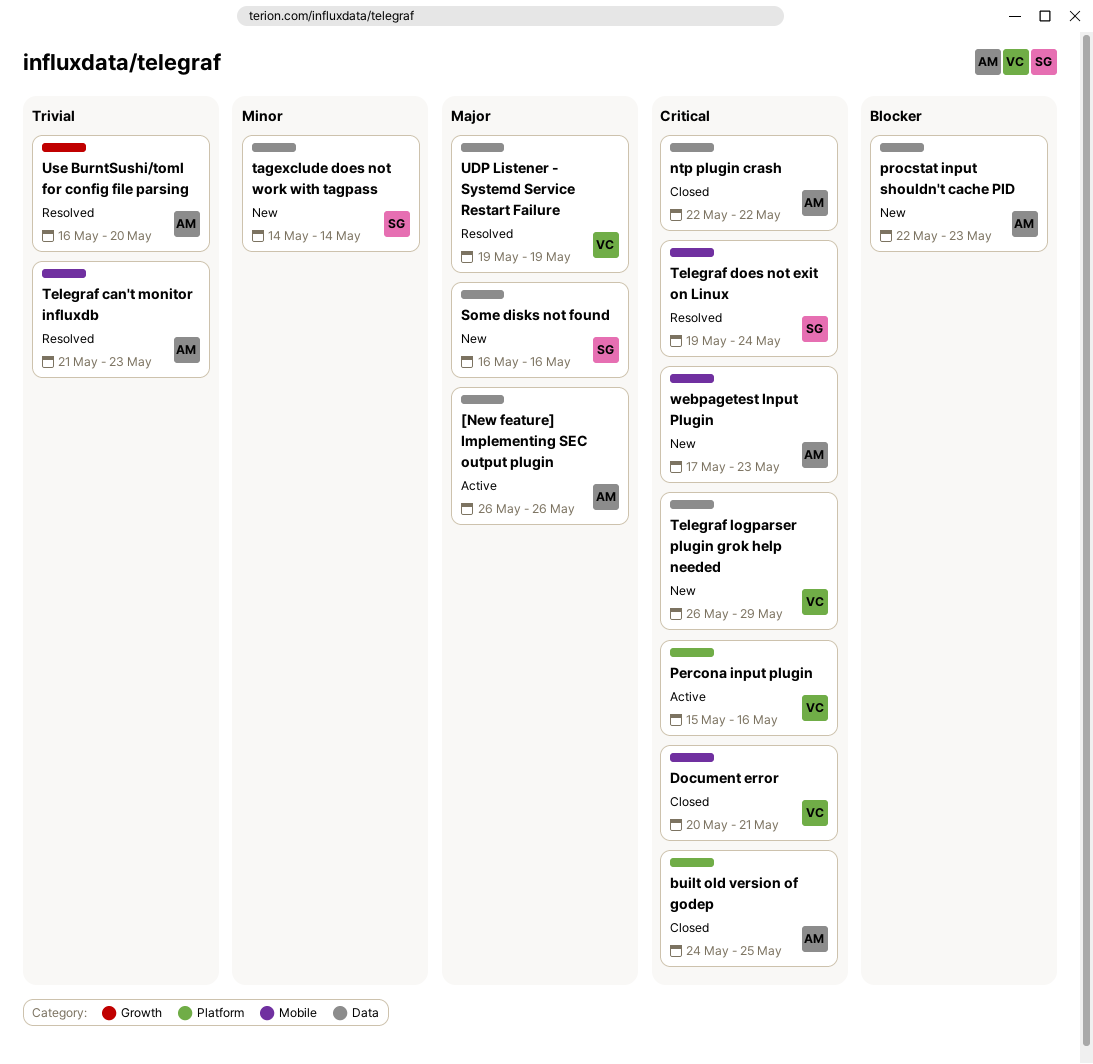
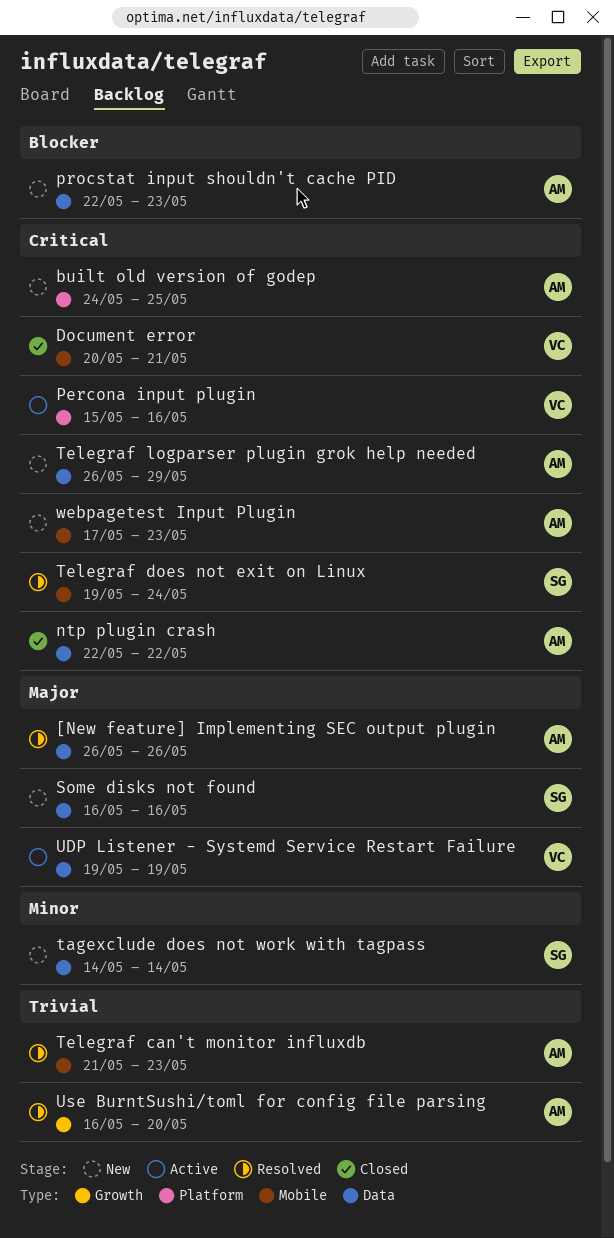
[New feature] Implementing SEC output plugin, status: Active -> Resolved
built old version of godep, status: Closed -> New
Telegraf logparser plugin grok help needed, owner: VC -> AM
UDP Listener - Systemd Service Restart Failure, status: Resolved -> Active

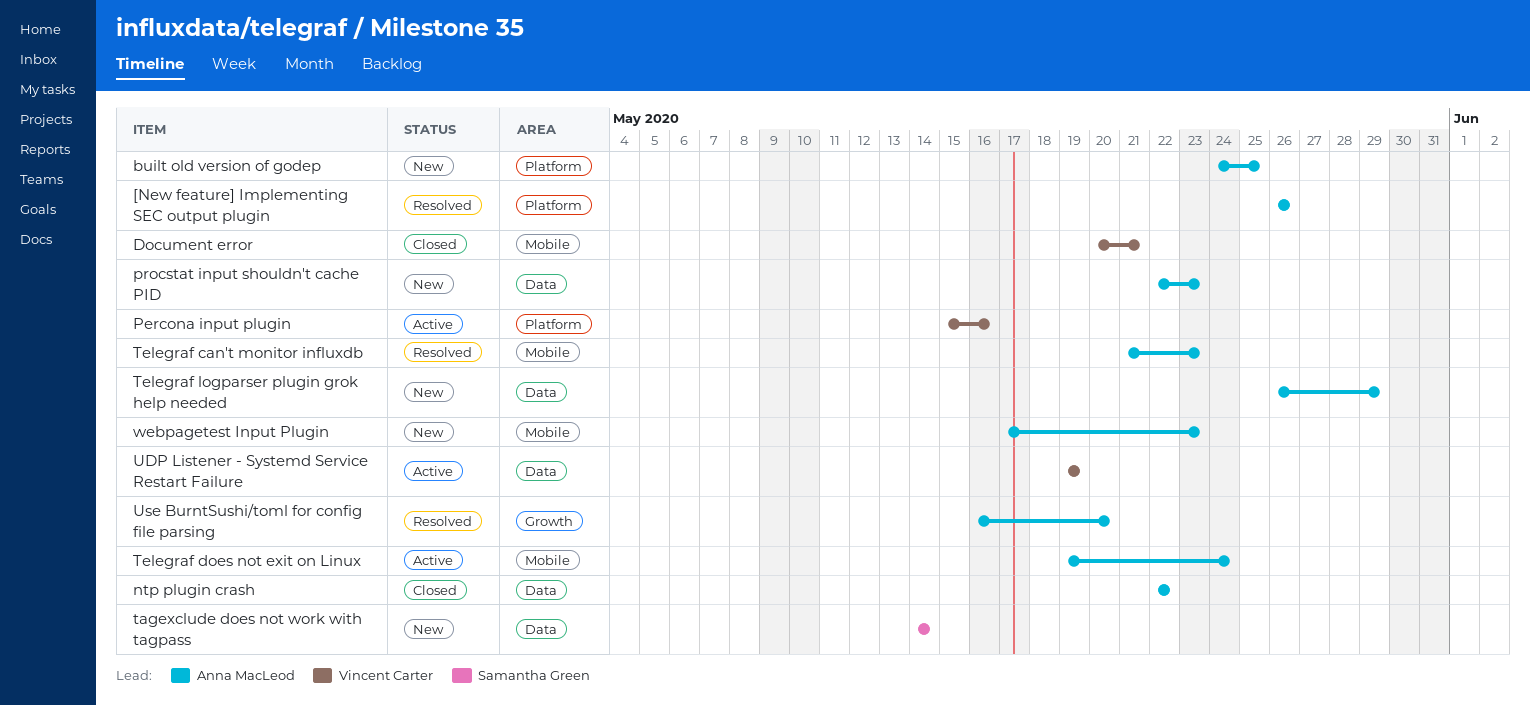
[New feature] Implementing SEC output plugin, label: Data -> Platform
Some disks not found: present -> none
Telegraf does not exit on Linux, status: Resolved -> Active
Telegraf does not exit on Linux, owner: Samantha Green -> Anna MacLeod

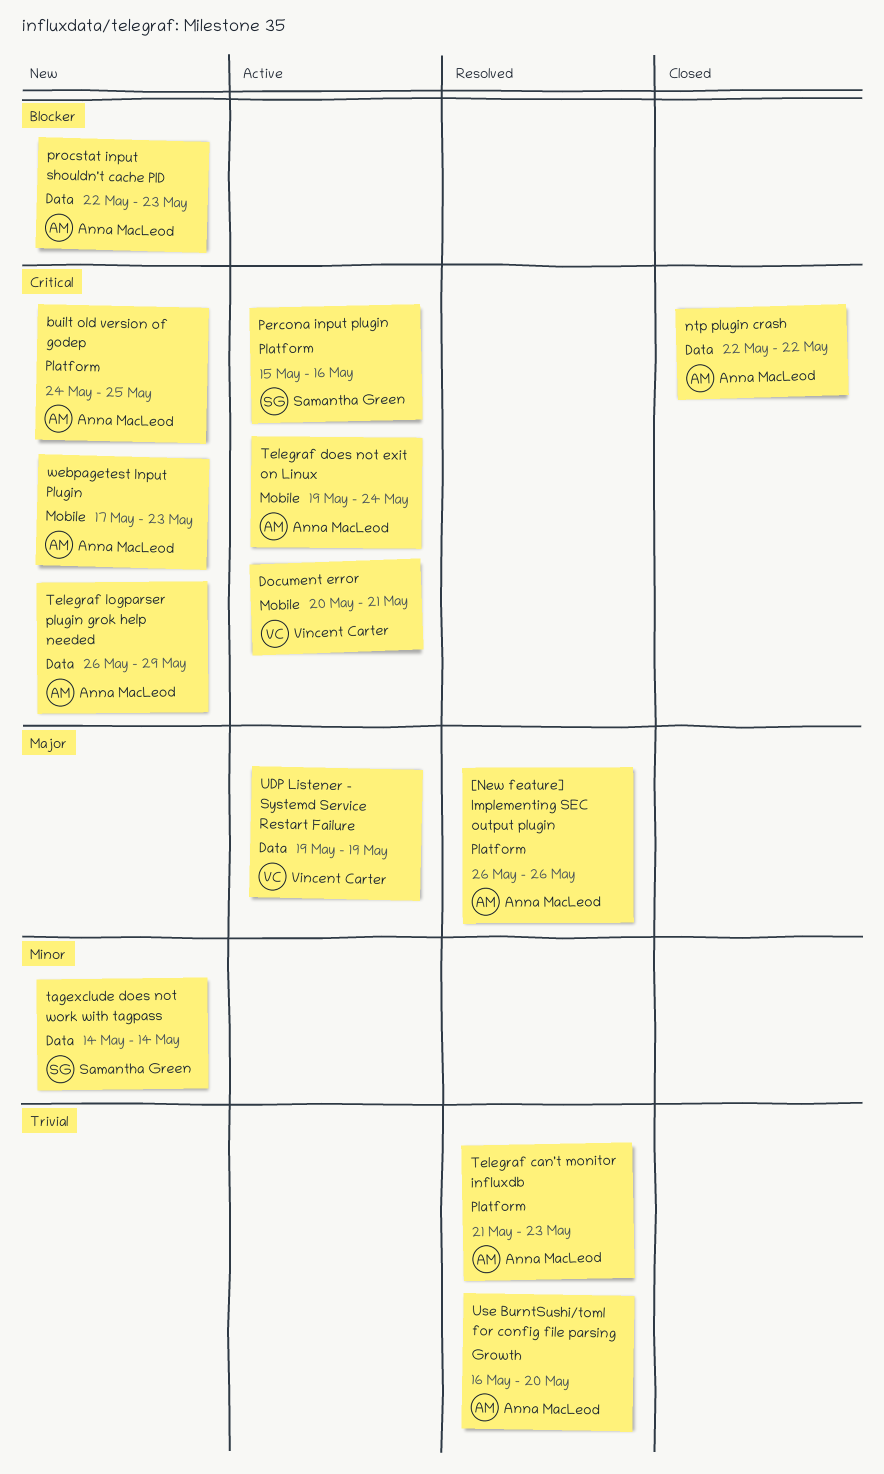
Document error, status: Closed -> Active
Percona input plugin, owner: Vincent Carter -> Samantha Green
Telegraf can't monitor influxdb, label: Mobile -> Platform

